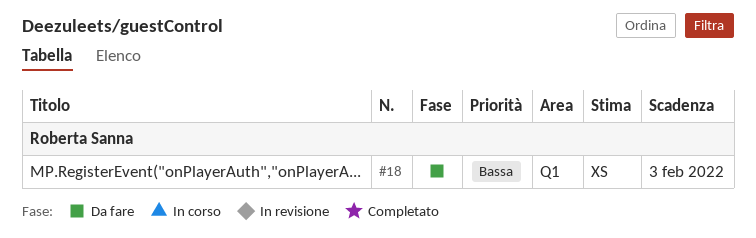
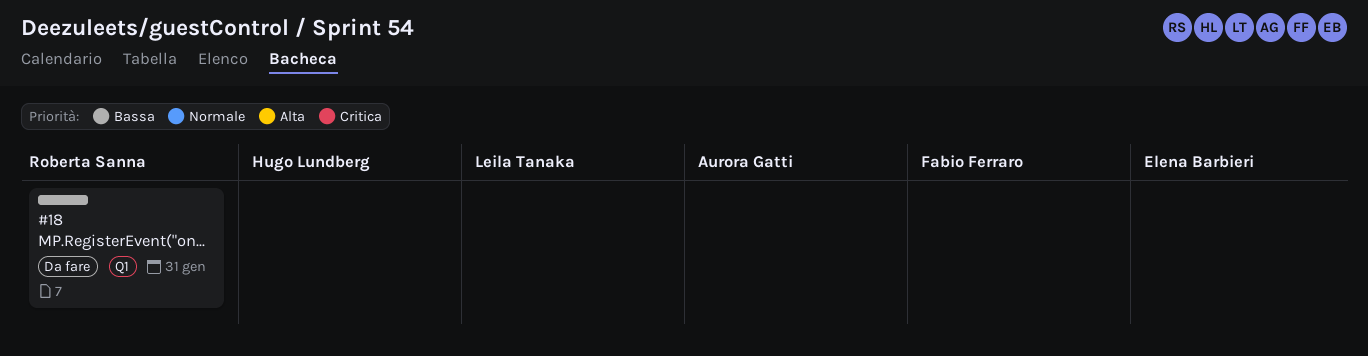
#18, due: Feb 3 -> Jan 31

